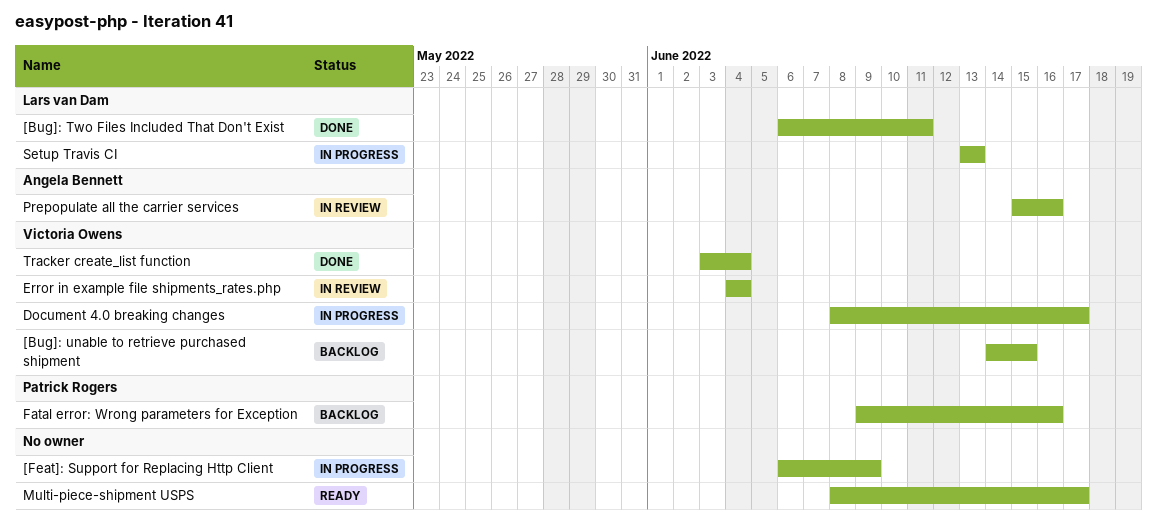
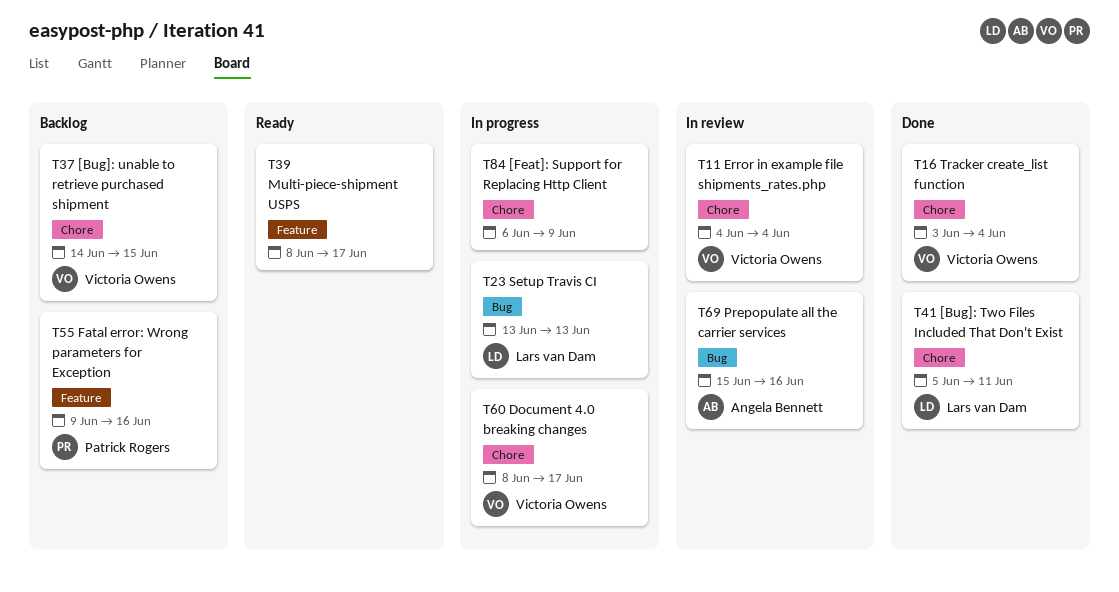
[Bug]: Two Files Included That Don't Exist, start: Jun 6 -> Jun 5

